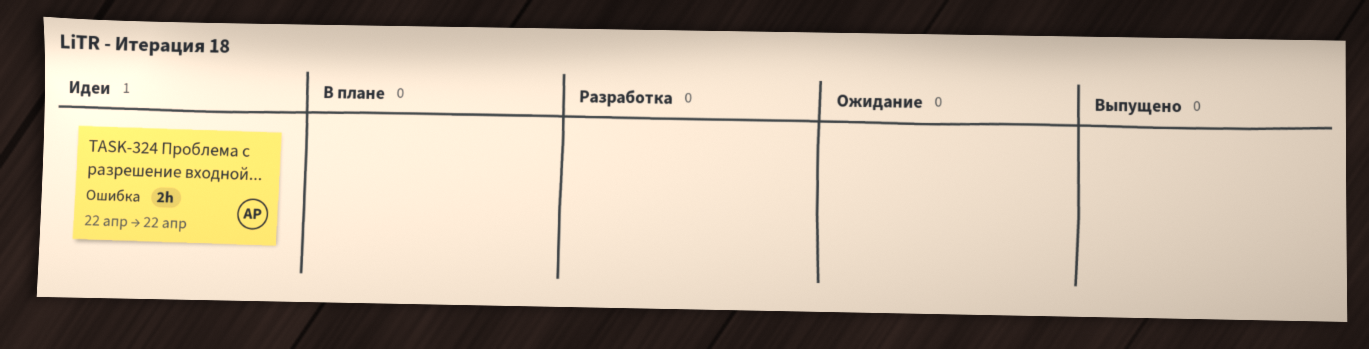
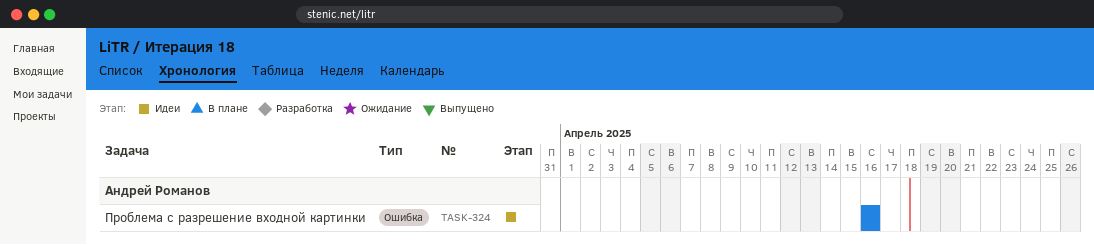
TASK-324, start: Apr 22 -> Apr 16
TASK-324, due: Apr 22 -> Apr 16

